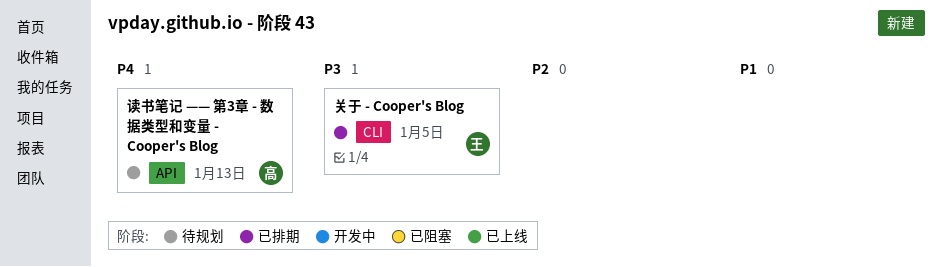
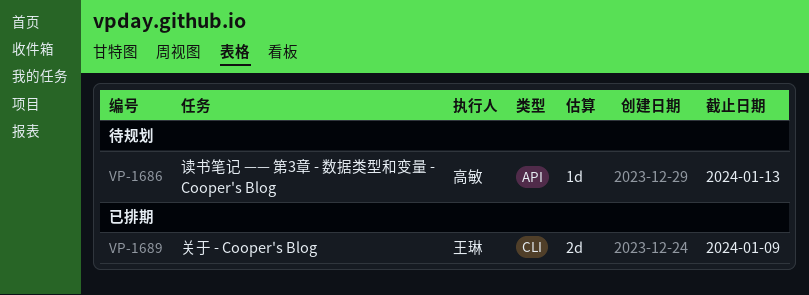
关于 - Cooper's Blog, due: Jan 5 -> Jan 9

